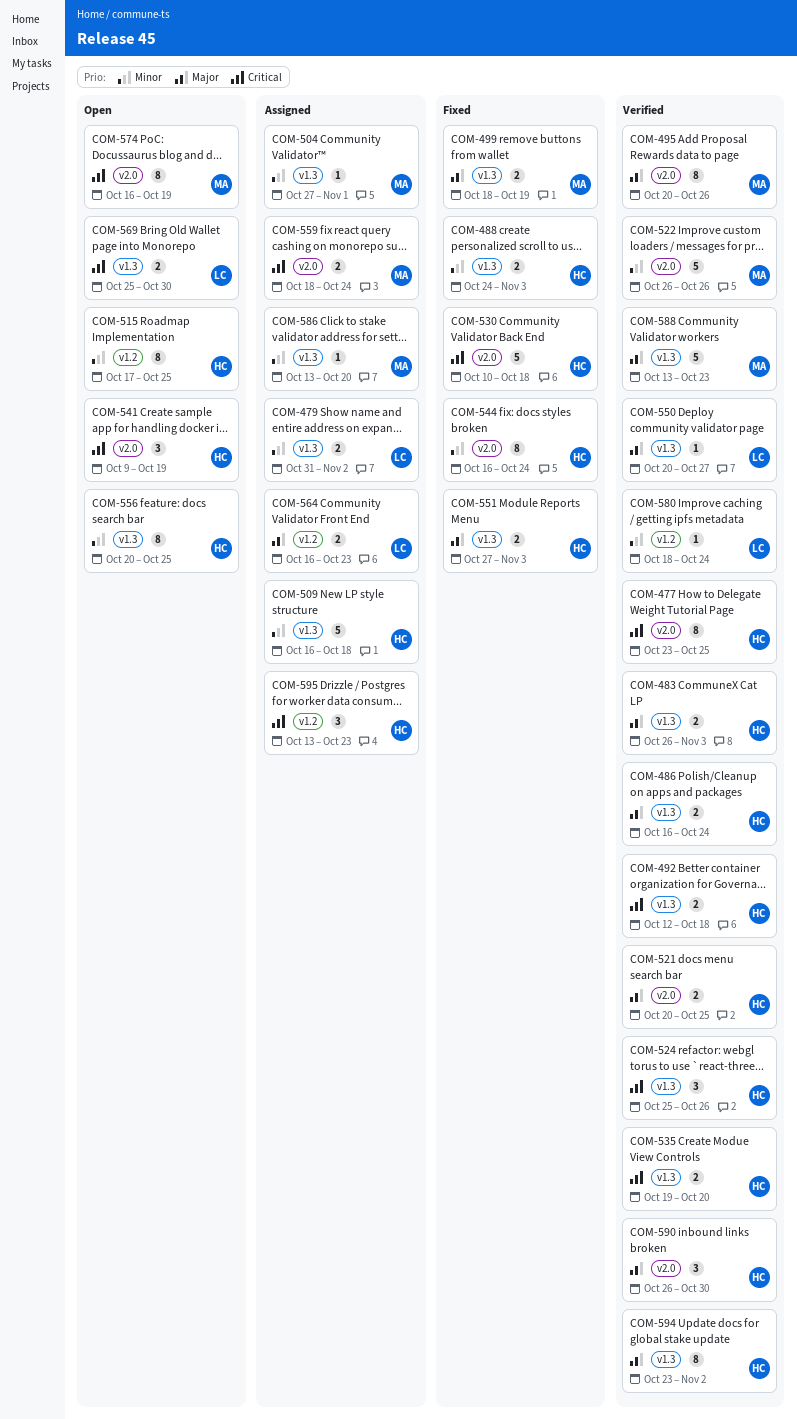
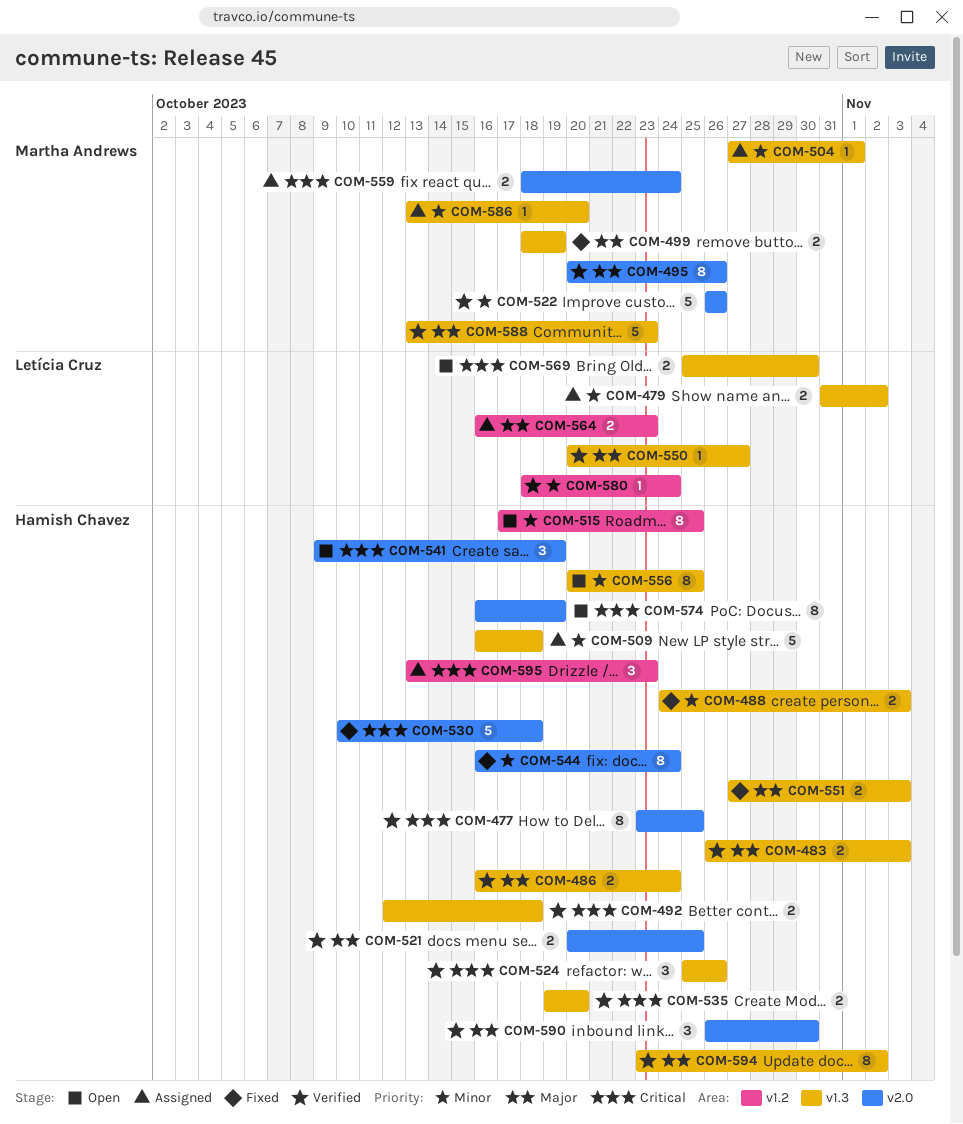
COM-574, owner: Martha Andrews -> Hamish Chavez

